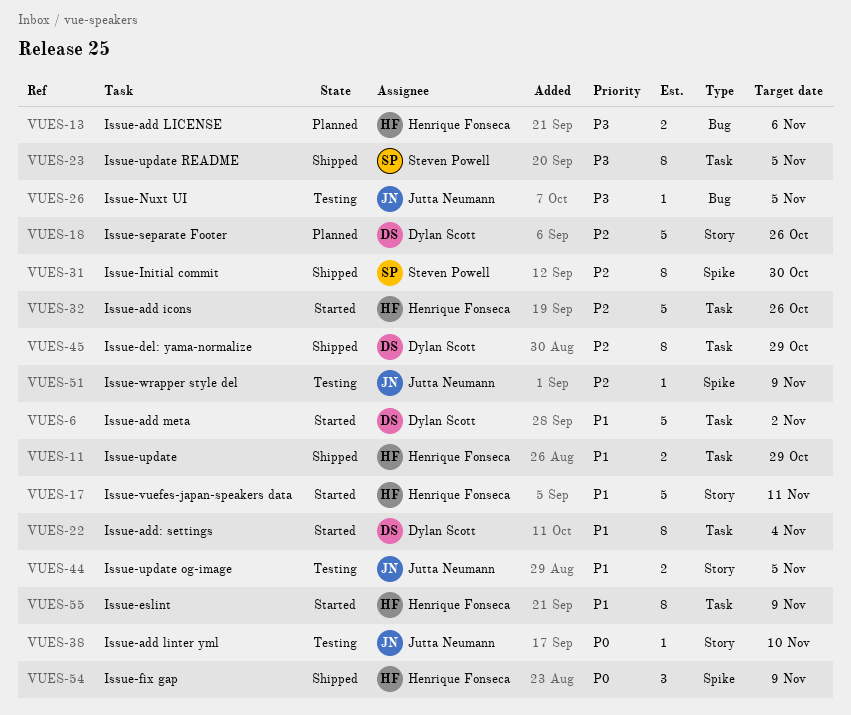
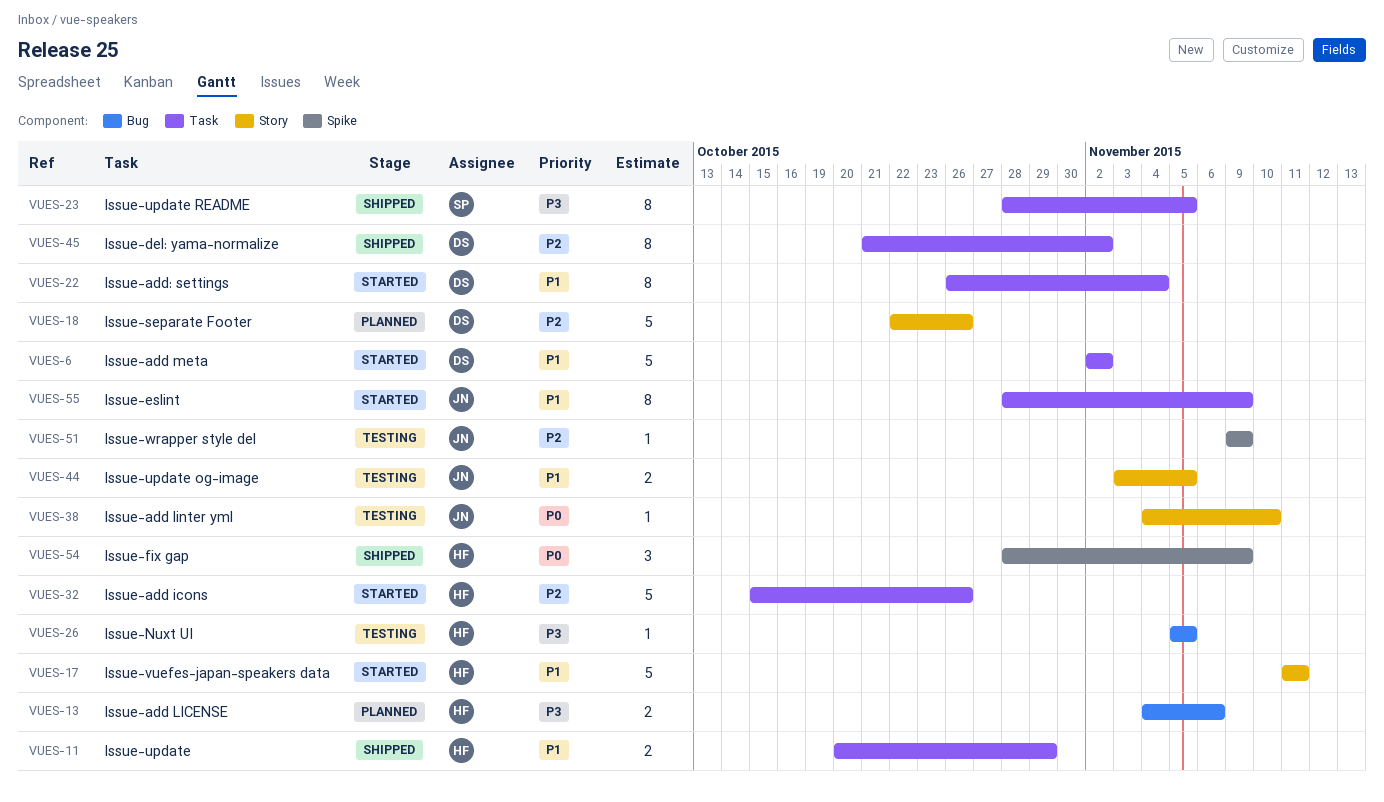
VUES-26, owner: Jutta Neumann -> Henrique Fonseca
VUES-31: present -> none
VUES-45, due: Oct 29 -> Nov 2
VUES-55, owner: Henrique Fonseca -> Jutta Neumann

